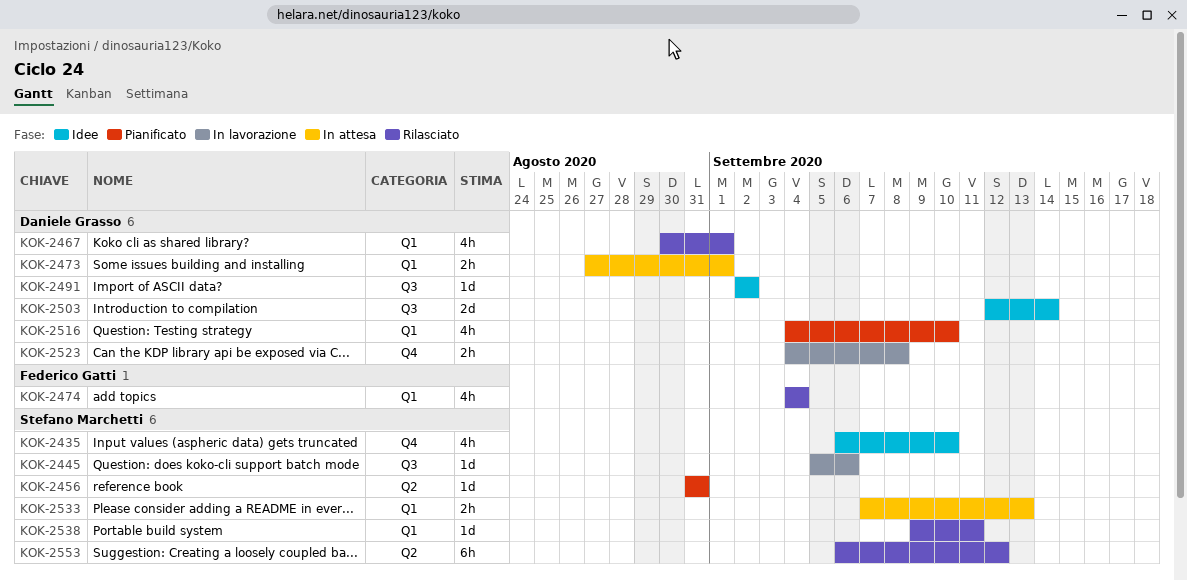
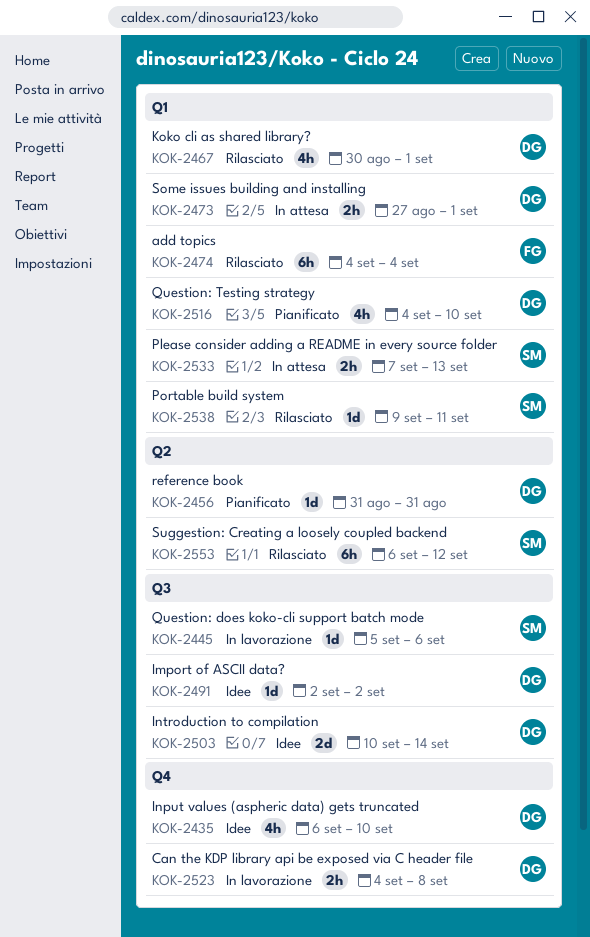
KOK-2435, owner: Stefano Marchetti -> Daniele Grasso
KOK-2456, owner: Stefano Marchetti -> Daniele Grasso
KOK-2474, estimate: 4h -> 6h
KOK-2503, start: Sep 12 -> Sep 10

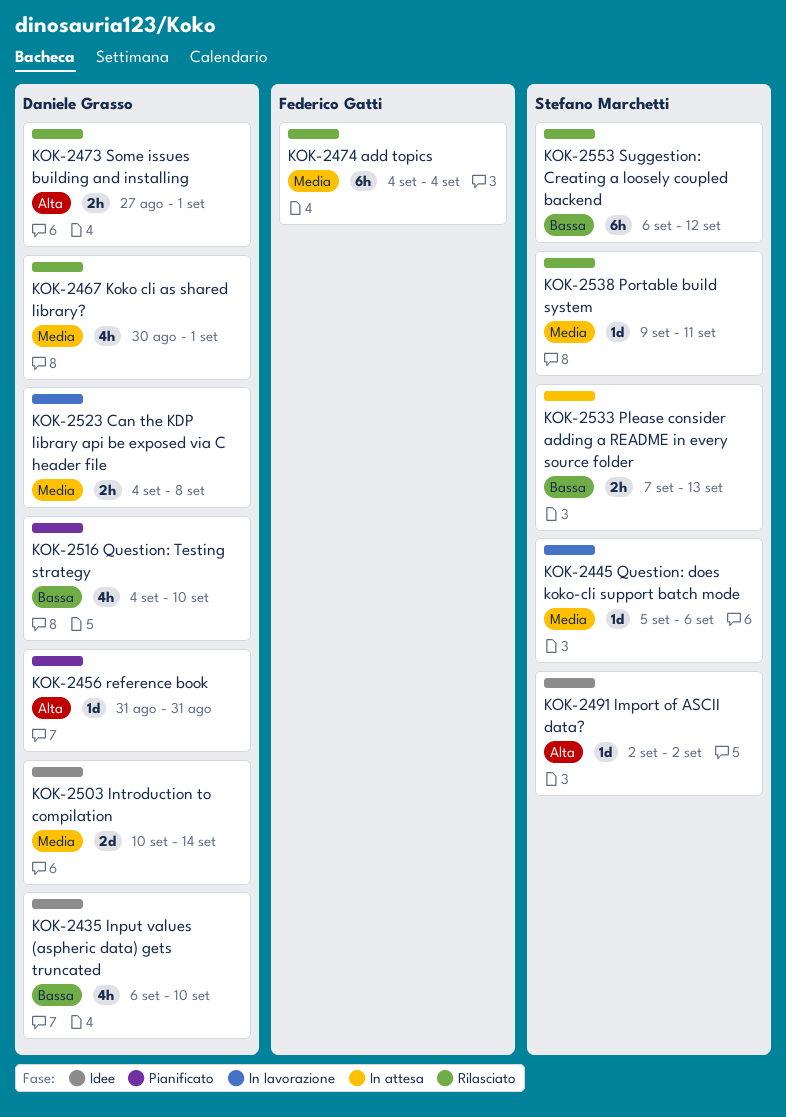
KOK-2473, status: In attesa -> Rilasciato
KOK-2491, owner: Daniele Grasso -> Stefano Marchetti

